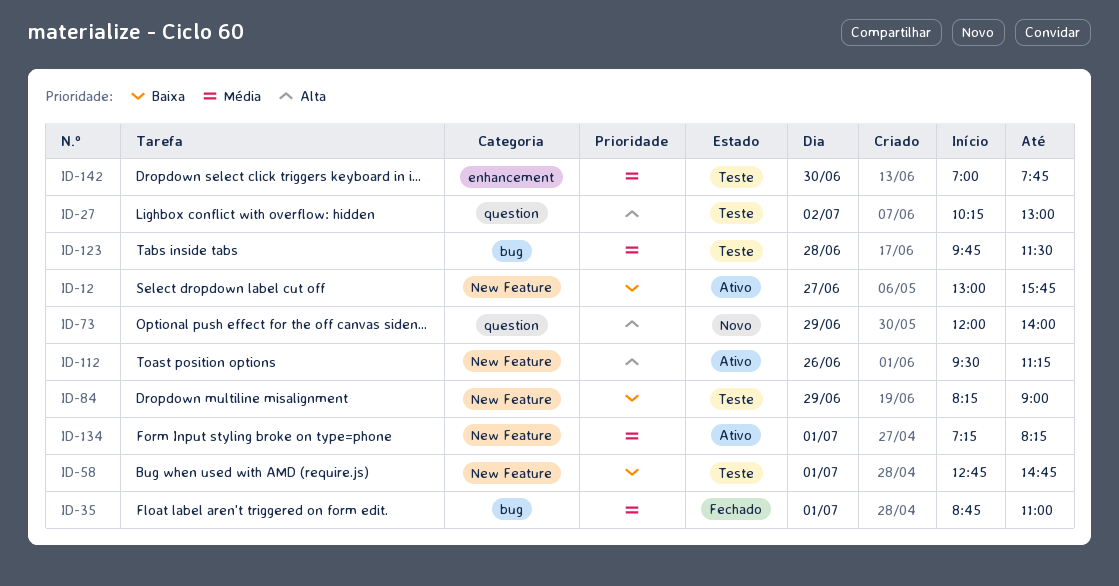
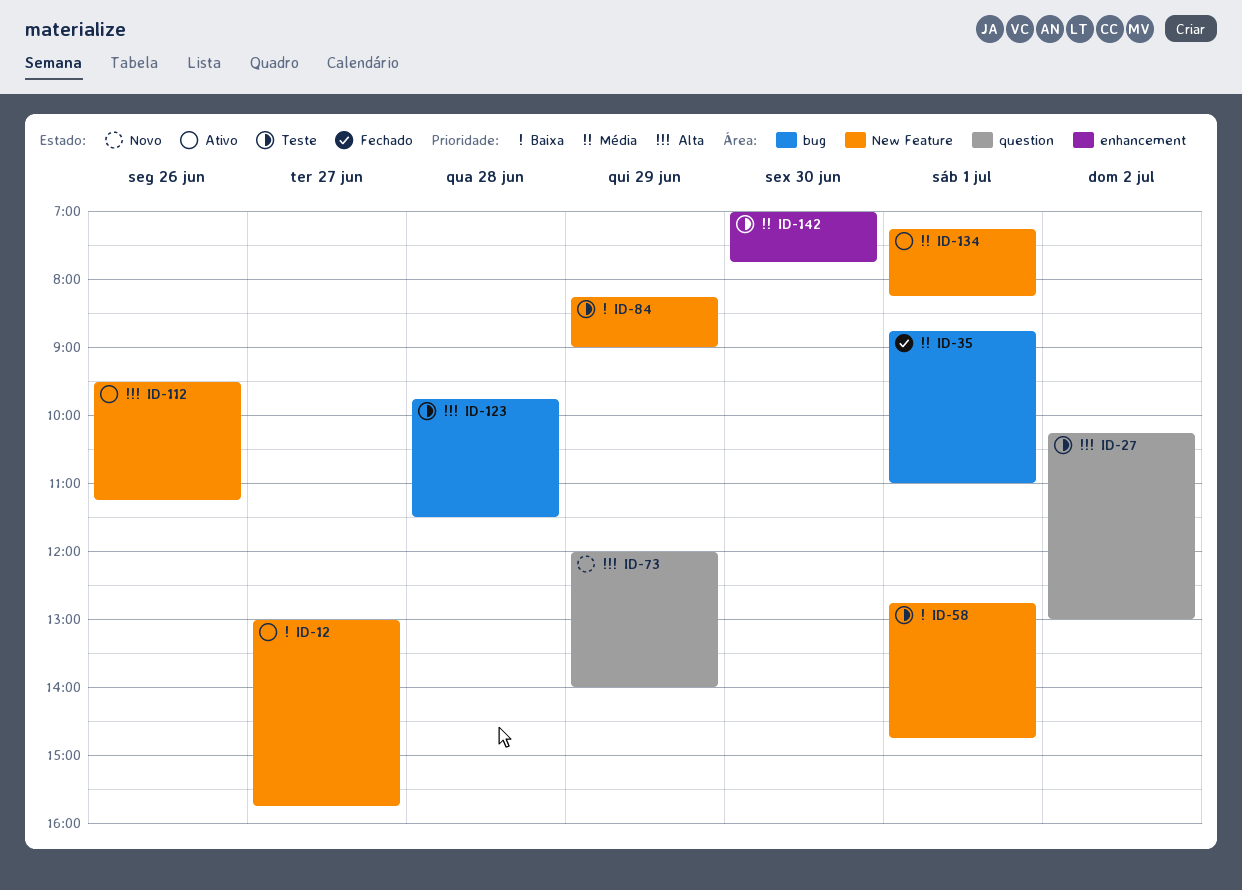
ID-123, priority: Média -> Alta

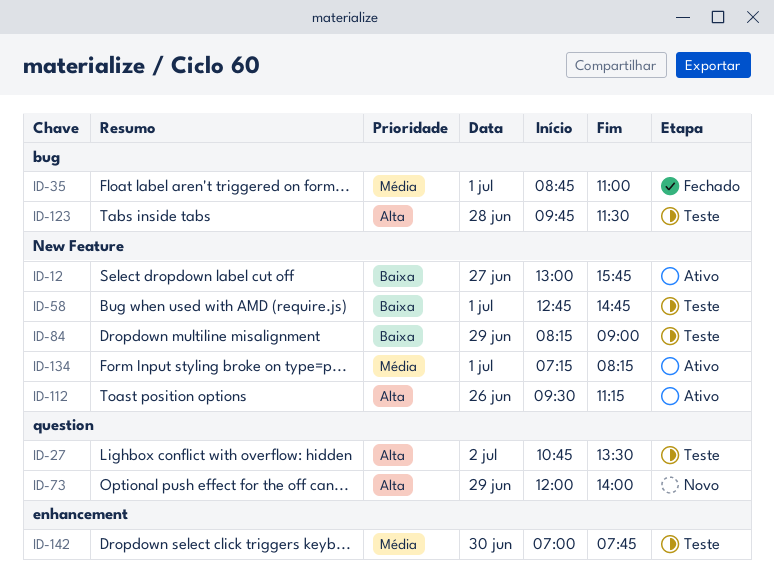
ID-27, begins: 10:15 -> 10:45
ID-27, ends: 13:00 -> 13:30

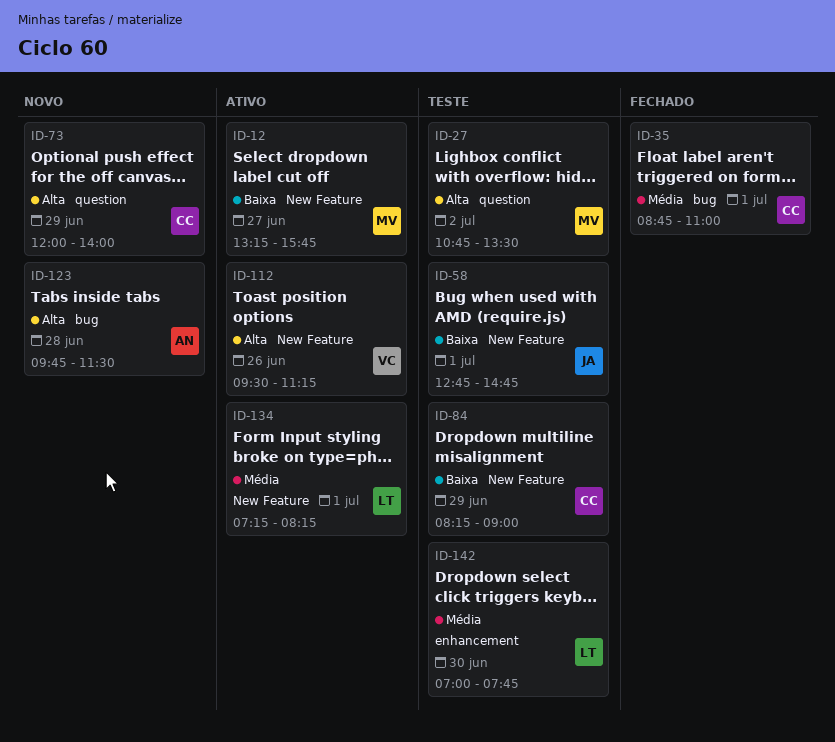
ID-12, begins: 13:00 -> 13:15
ID-123, status: Teste -> Novo

